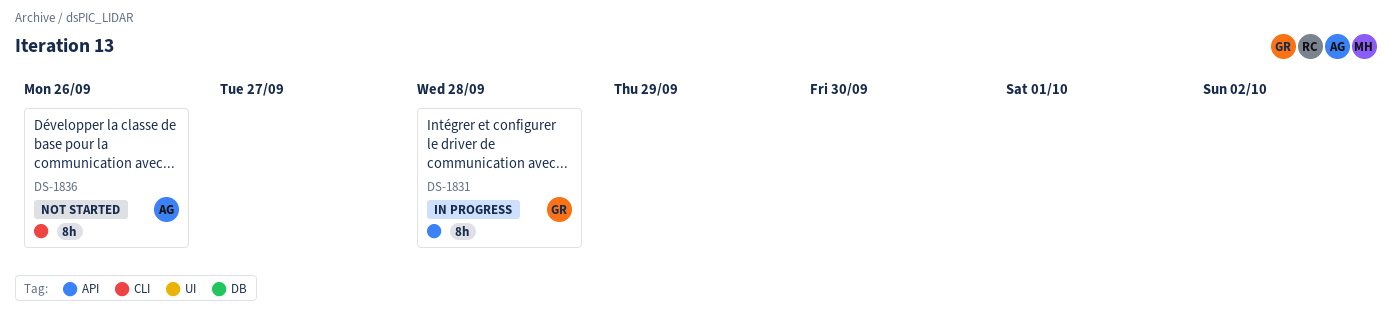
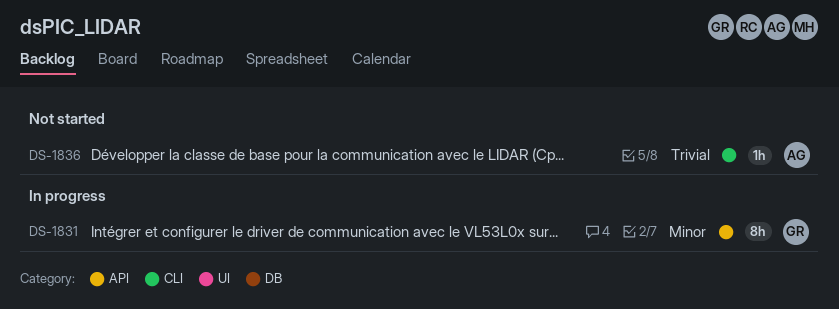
DS-1836, estimate: 8h -> 1h

